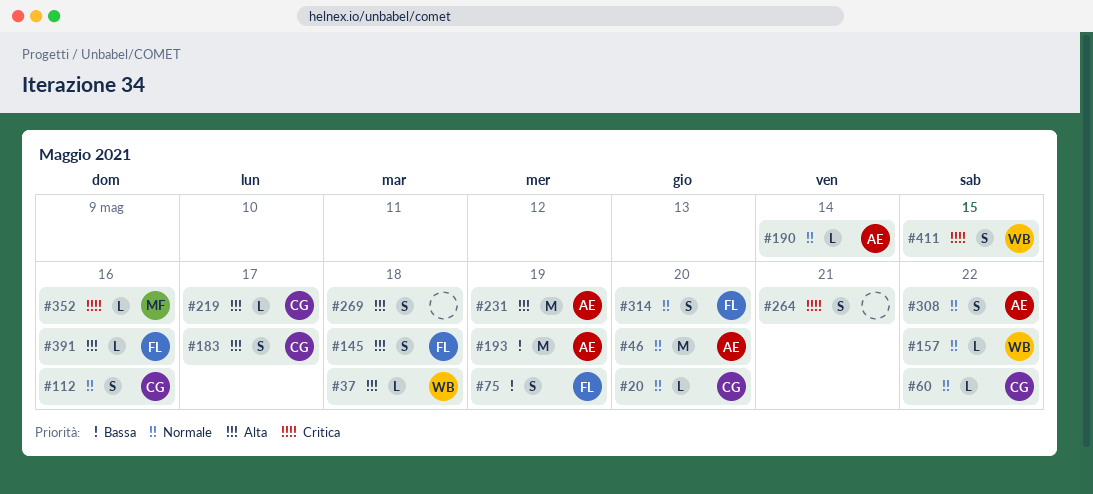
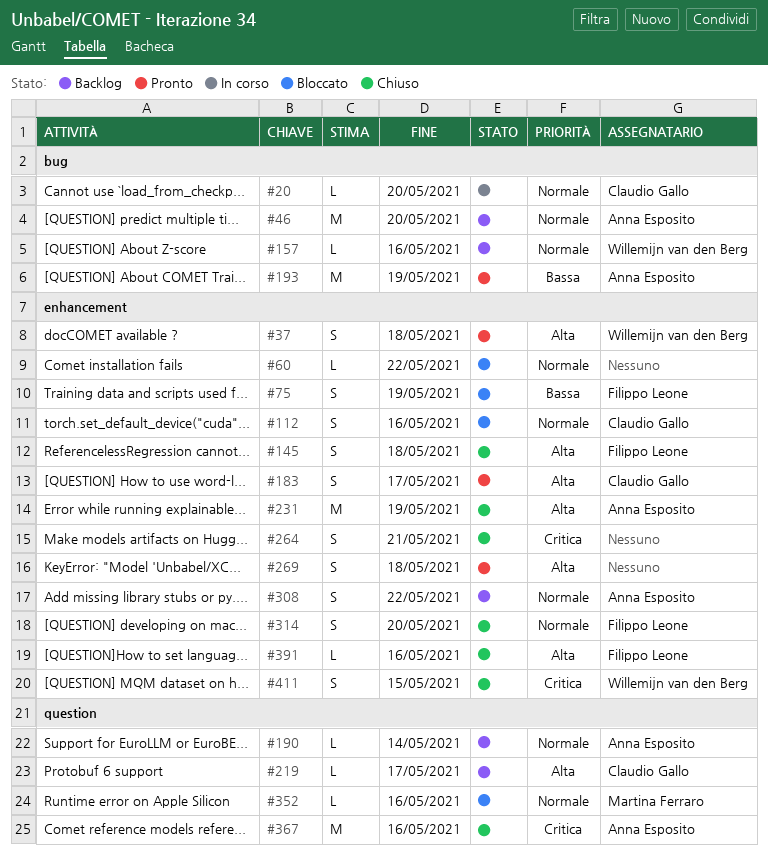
#37, estimate: L -> S
#60, owner: Claudio Gallo -> none
#157, due: May 22 -> May 16
#352, priority: Critica -> Normale
#367: none -> present

